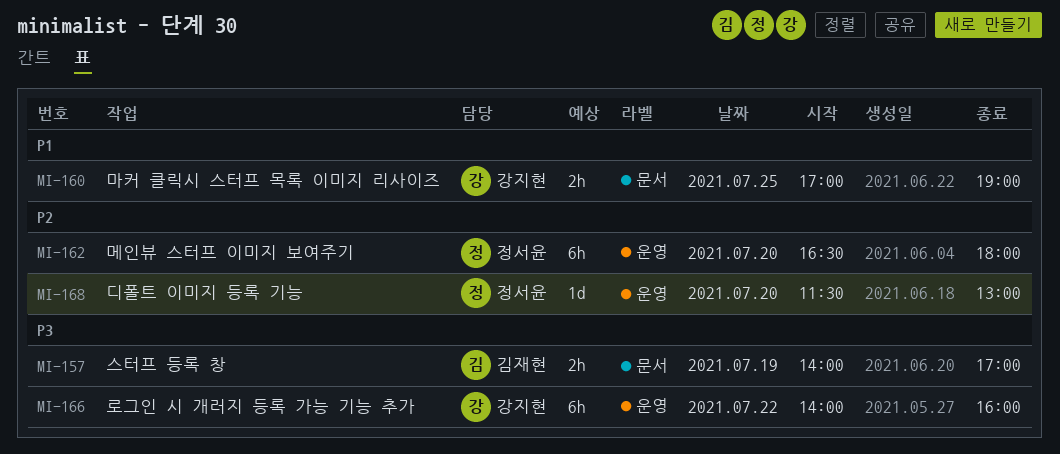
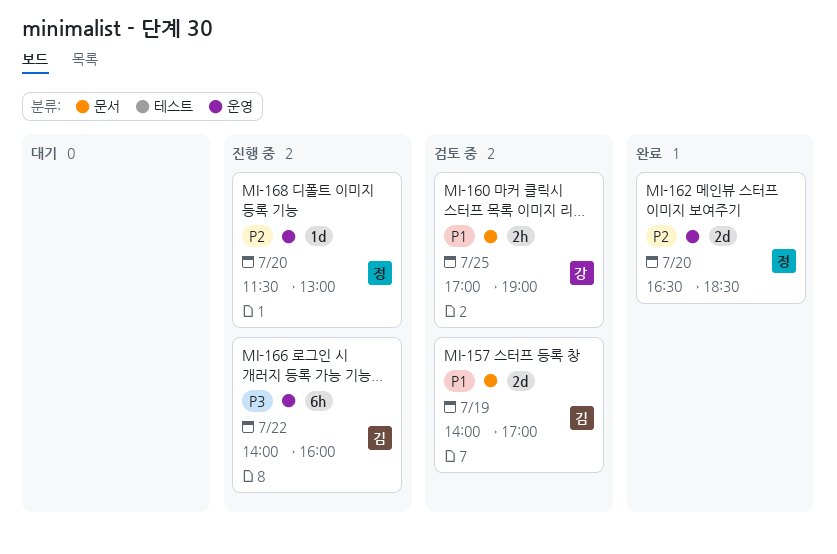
MI-157, priority: P3 -> P1
MI-157, estimate: 2h -> 2d
MI-162, estimate: 6h -> 2d
MI-162, ends: 18:00 -> 18:30
MI-166, owner: 강지현 -> 김재현

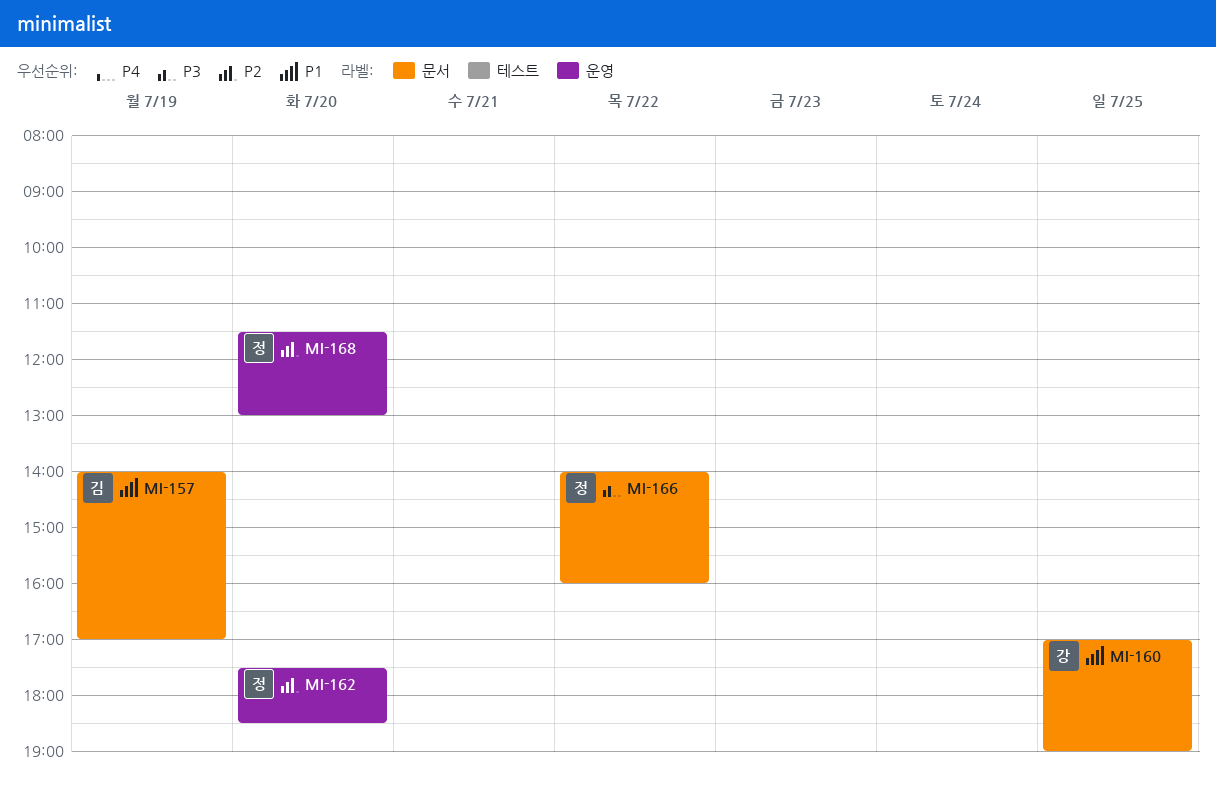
MI-162, begins: 16:30 -> 17:30
MI-166, owner: 김 -> 정
MI-166, label: 운영 -> 문서

